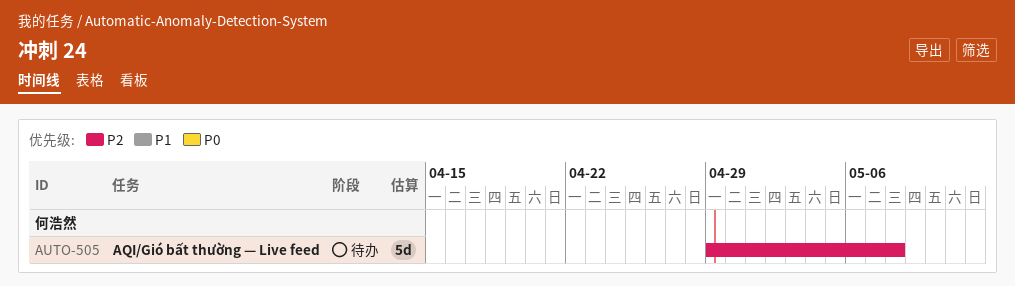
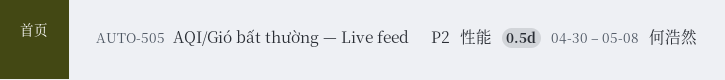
AUTO-505, estimate: 5d -> 0.5d
AUTO-505, start: Apr 29 -> Apr 30

